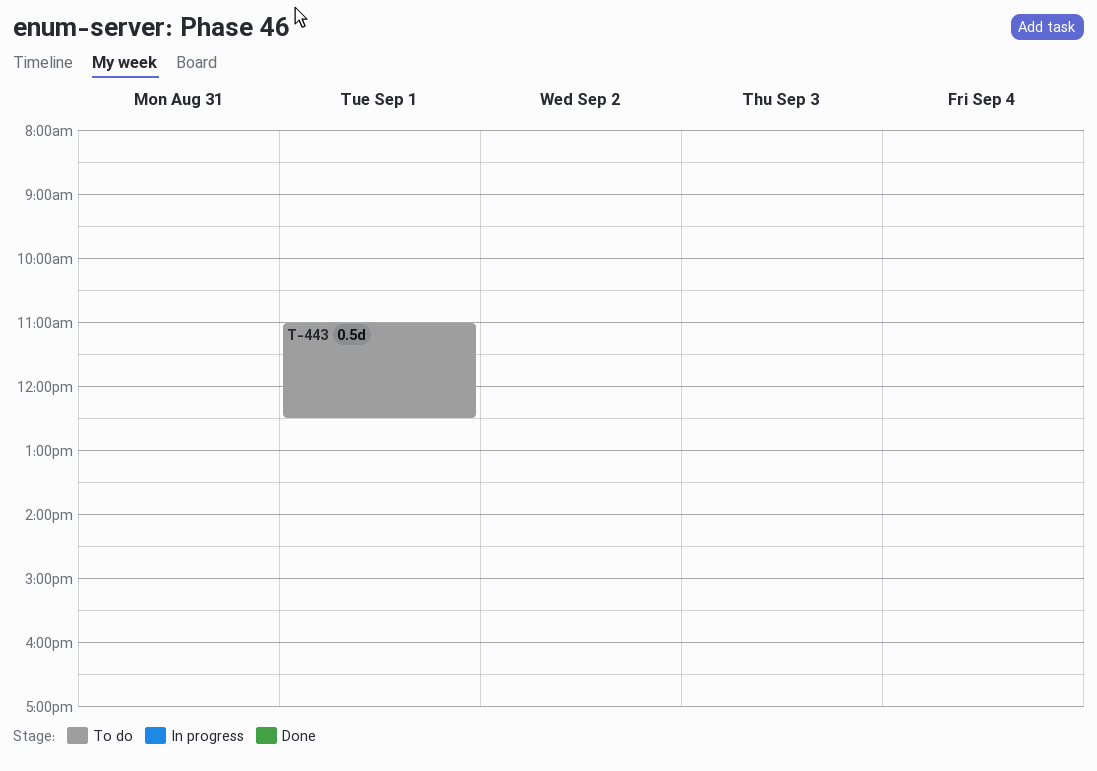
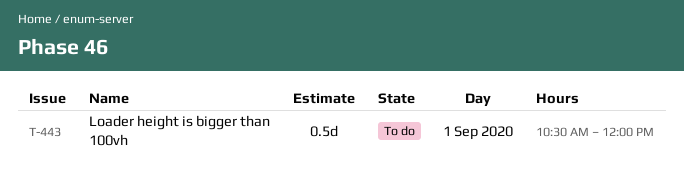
T-443, begins: 11:00 -> 10:30
T-443, ends: 12:30 -> 12:00

